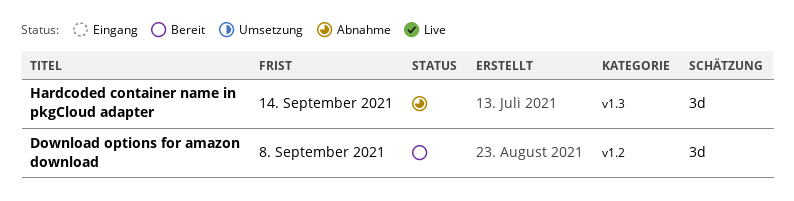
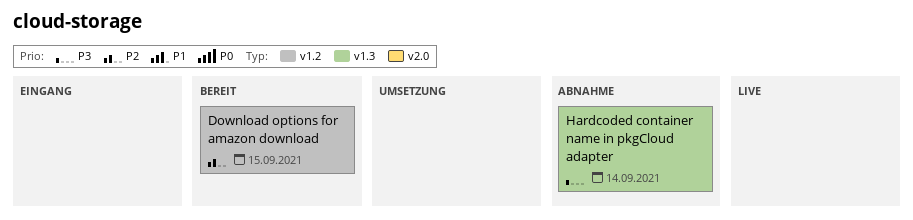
Download options for amazon download, due: Sep 8 -> Sep 15

